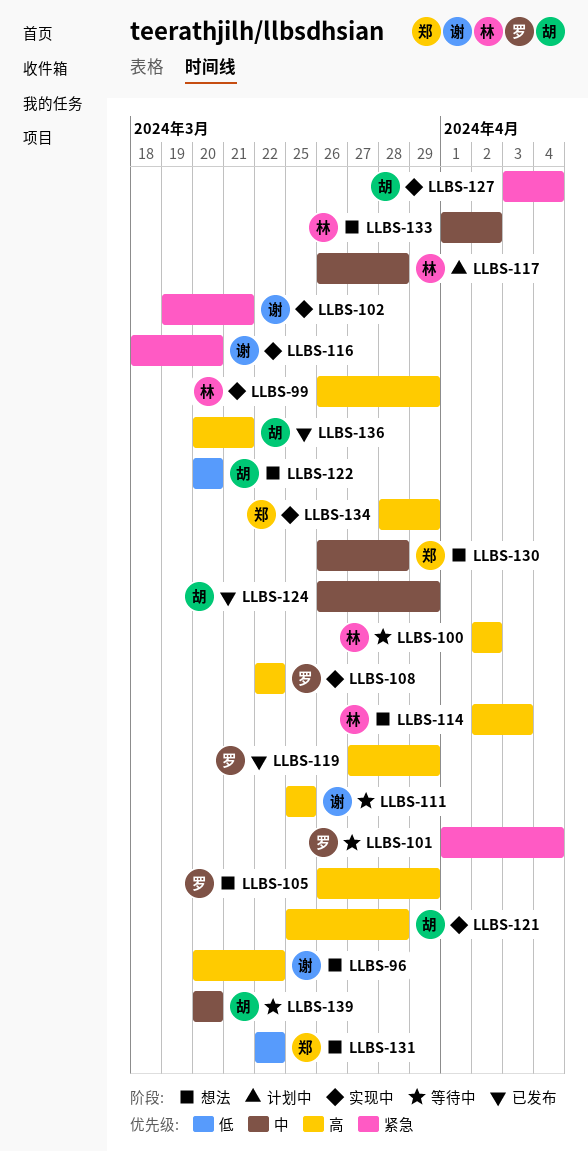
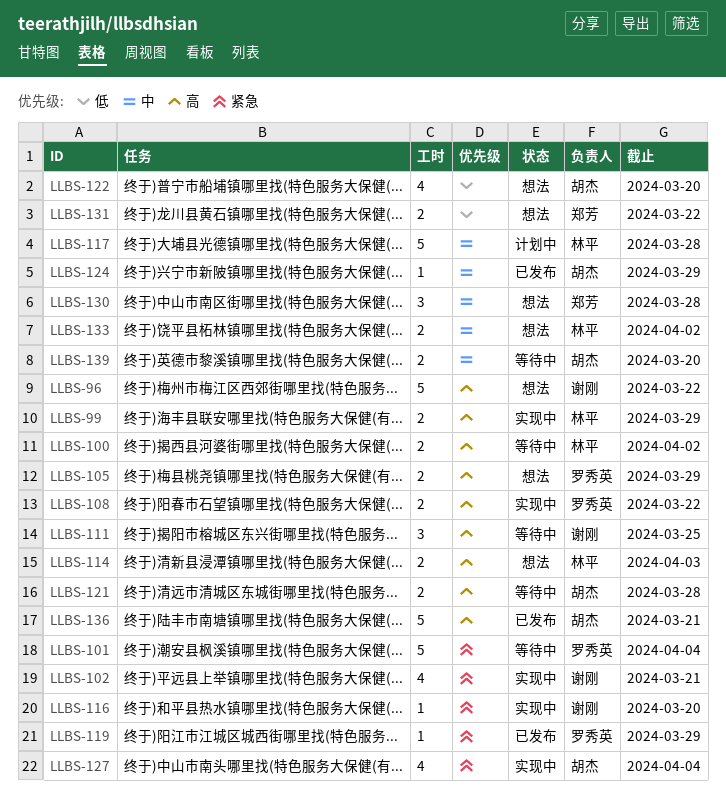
LLBS-119, priority: 高 -> 紧急
LLBS-121, status: 实现中 -> 等待中
LLBS-134: present -> none

